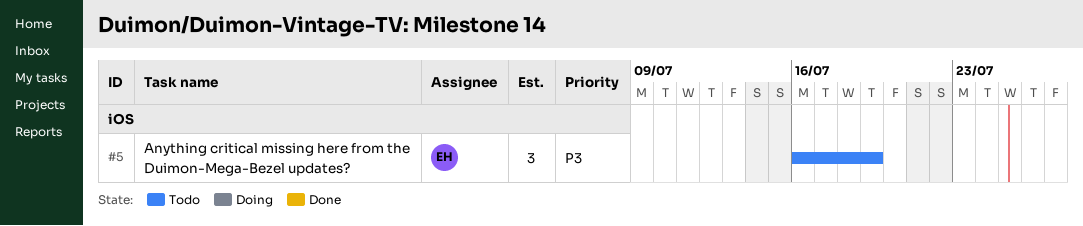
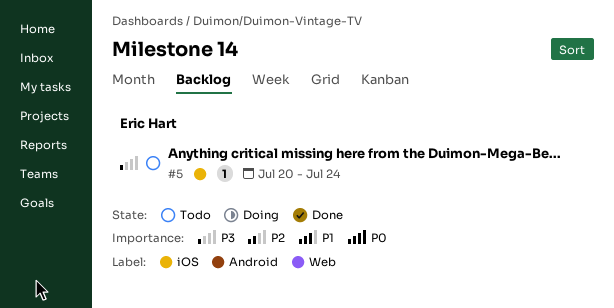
#5, estimate: 3 -> 1
#5, start: Jul 16 -> Jul 20
#5, due: Jul 19 -> Jul 24

